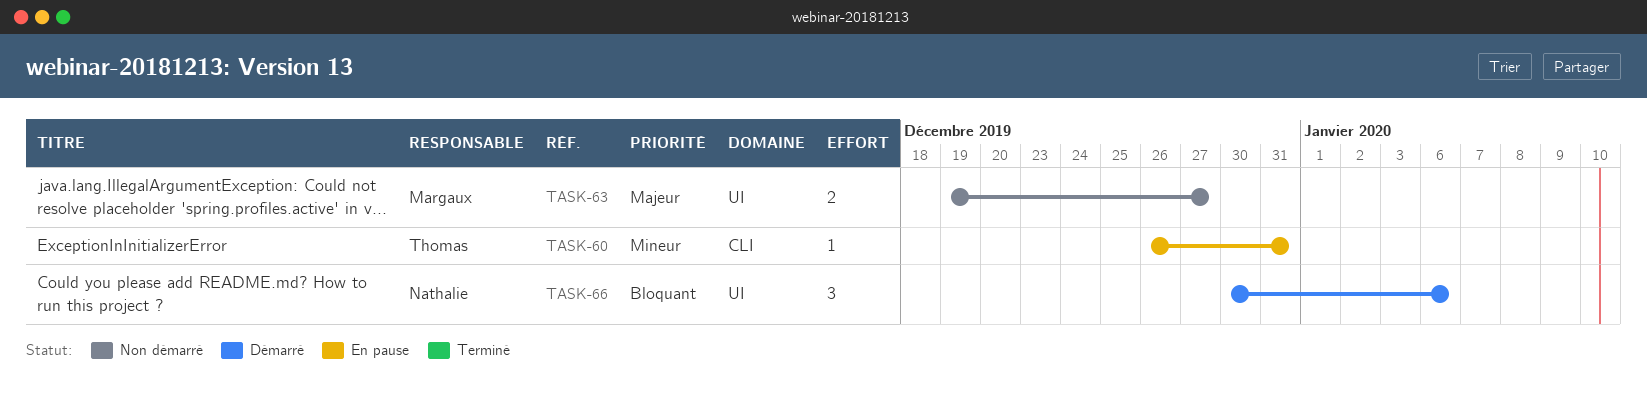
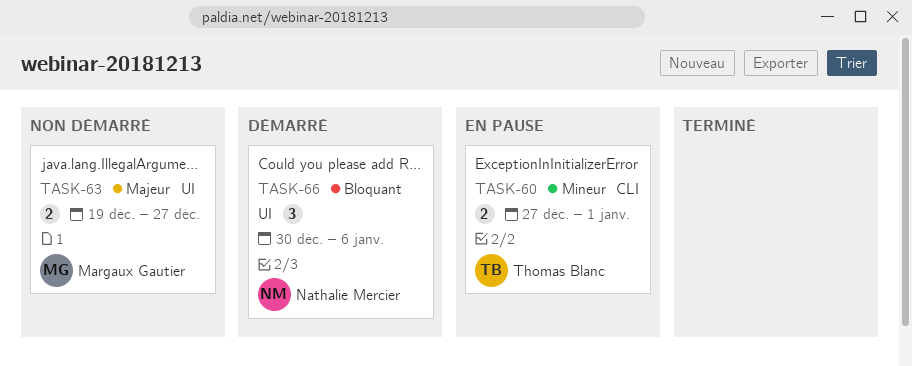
TASK-60, estimate: 1 -> 2
TASK-60, start: Dec 26 -> Dec 27
TASK-60, due: Dec 31 -> Jan 1

